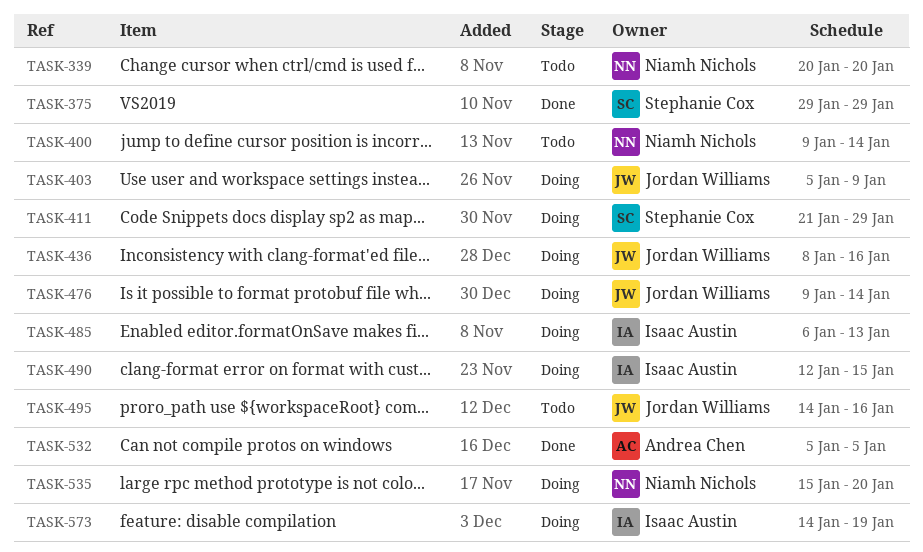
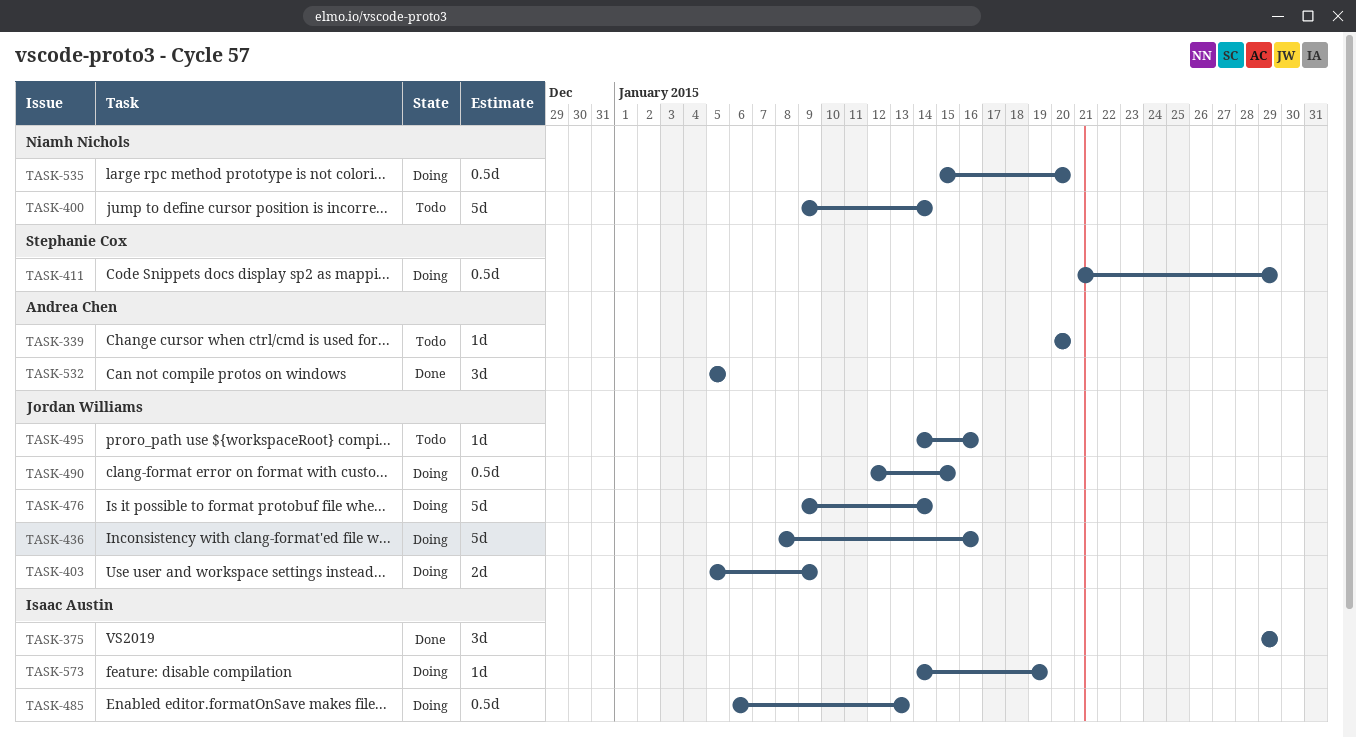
TASK-339, owner: Niamh Nichols -> Andrea Chen
TASK-375, owner: Stephanie Cox -> Isaac Austin
TASK-490, owner: Isaac Austin -> Jordan Williams

